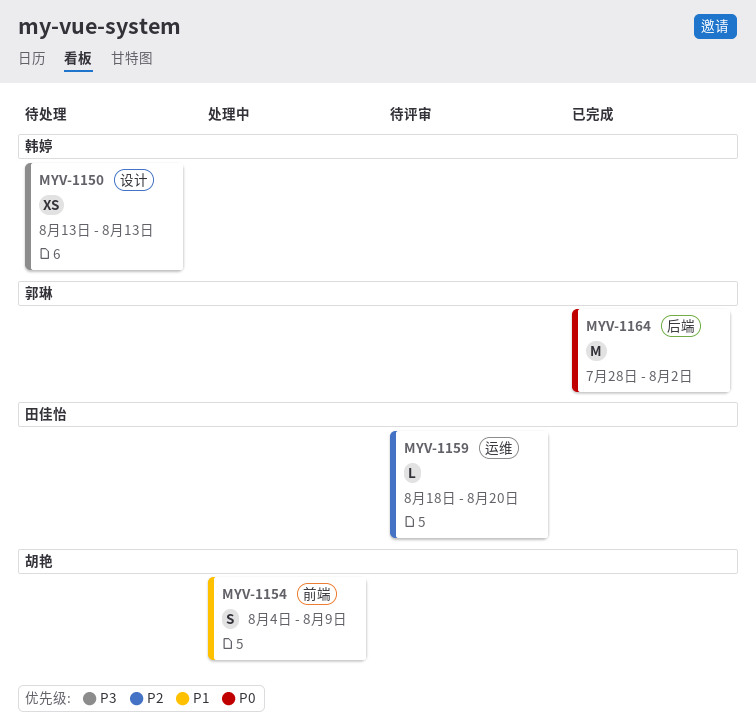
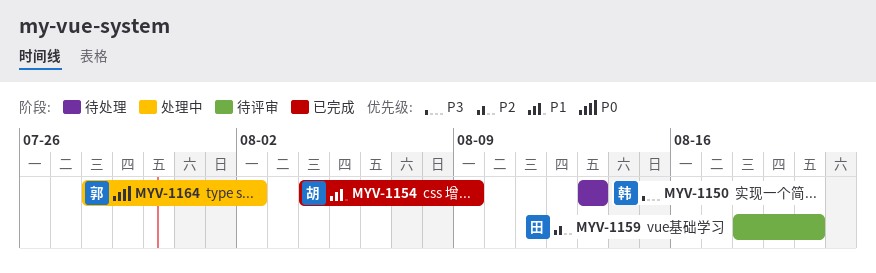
MYV-1154, status: 处理中 -> 已完成
MYV-1164, status: 已完成 -> 处理中

